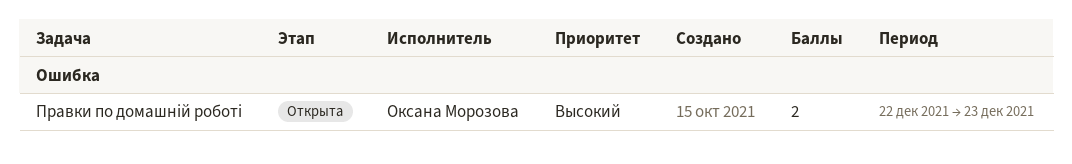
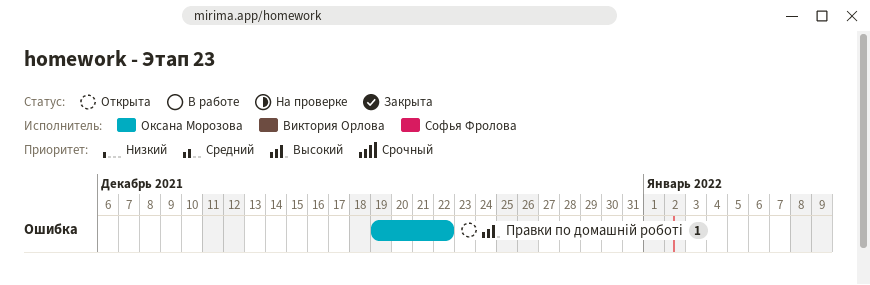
Правки по домашній роботі, estimate: 2 -> 1
Правки по домашній роботі, start: Dec 22 -> Dec 19
Правки по домашній роботі, due: Dec 23 -> Dec 22

